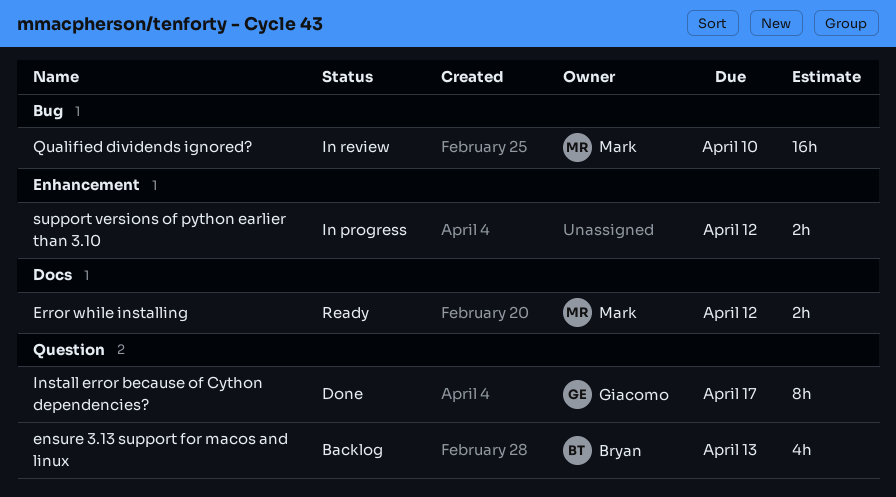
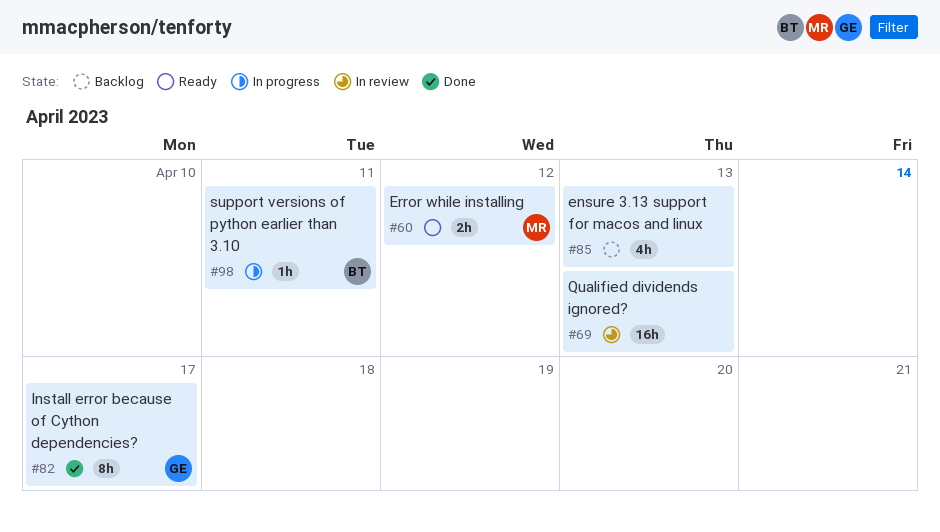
ensure 3.13 support for macos and linux, owner: Bryan -> none
Qualified dividends ignored?, owner: Mark -> none
Qualified dividends ignored?, due: Apr 10 -> Apr 13
support versions of python earlier than 3.10, owner: none -> Bryan
support versions of python earlier than 3.10, estimate: 2h -> 1h
support versions of python earlier than 3.10, due: Apr 12 -> Apr 11

